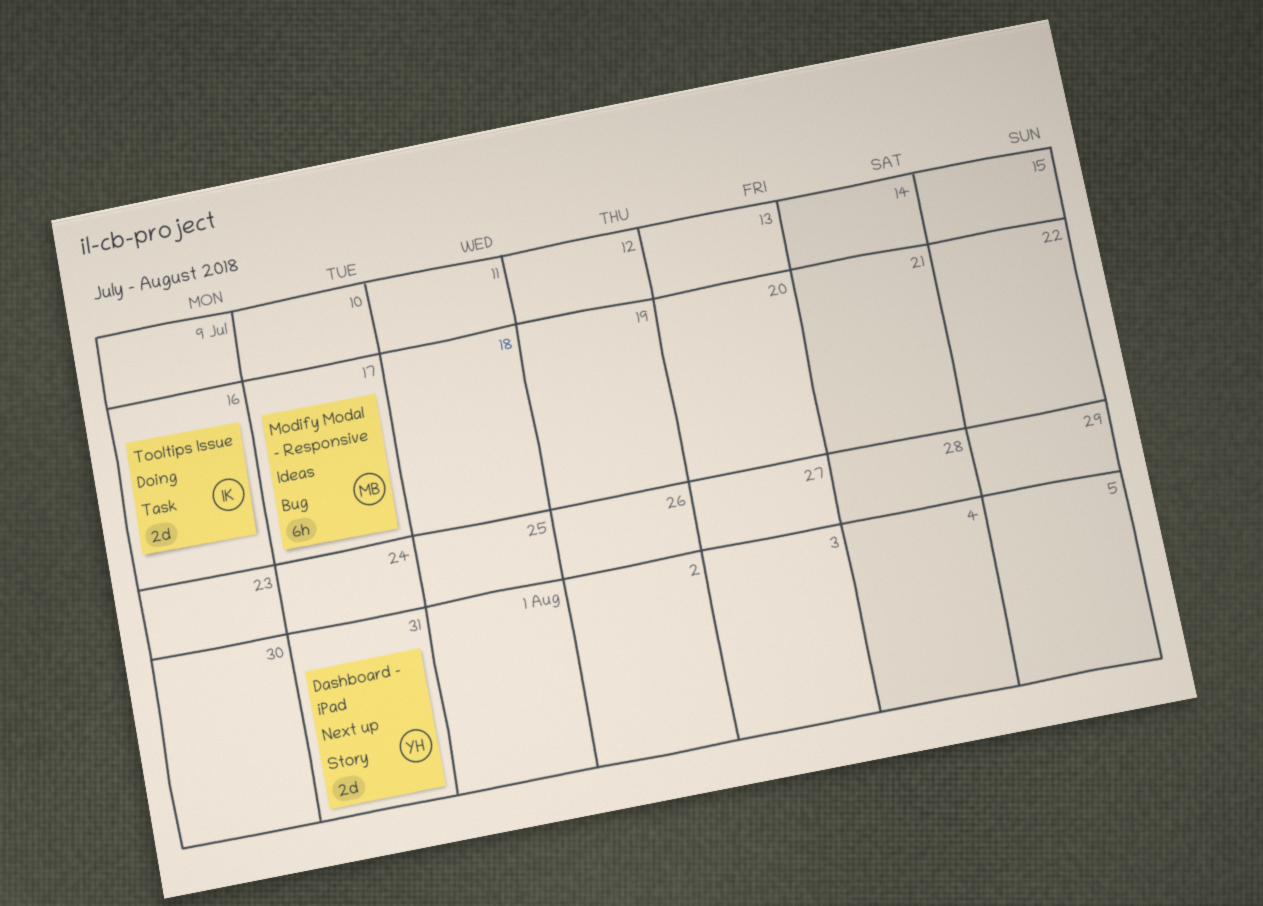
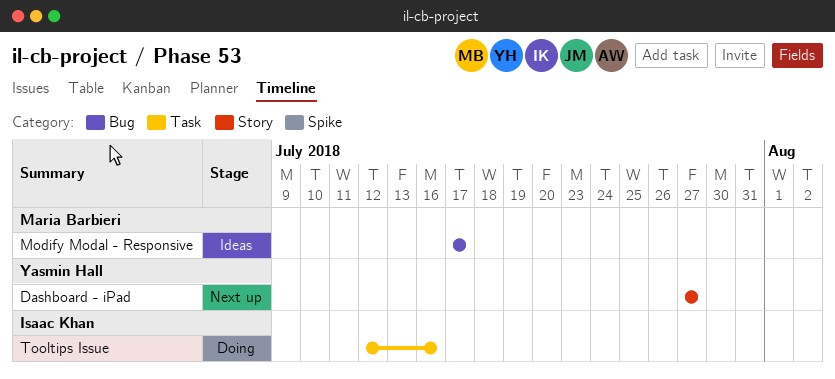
Dashboard - iPad, due: Jul 31 -> Jul 27

